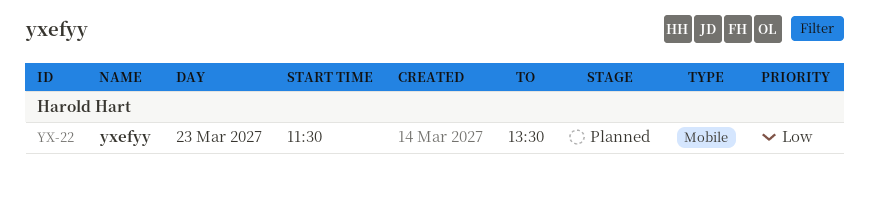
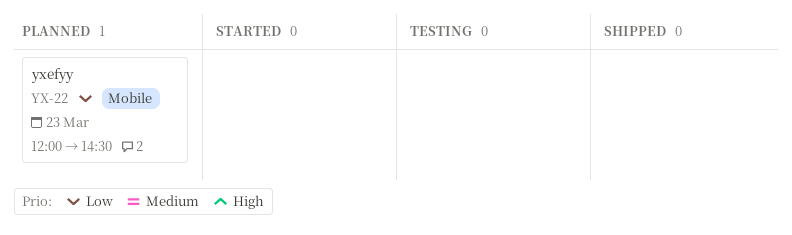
YX-22, begins: 11:30 -> 12:00
YX-22, ends: 13:30 -> 14:30

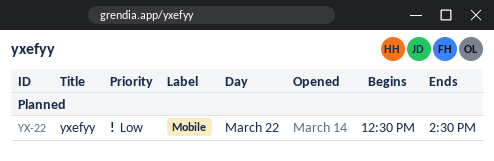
YX-22, day: Mar 23 -> Mar 22
YX-22, begins: 12:00 -> 12:30

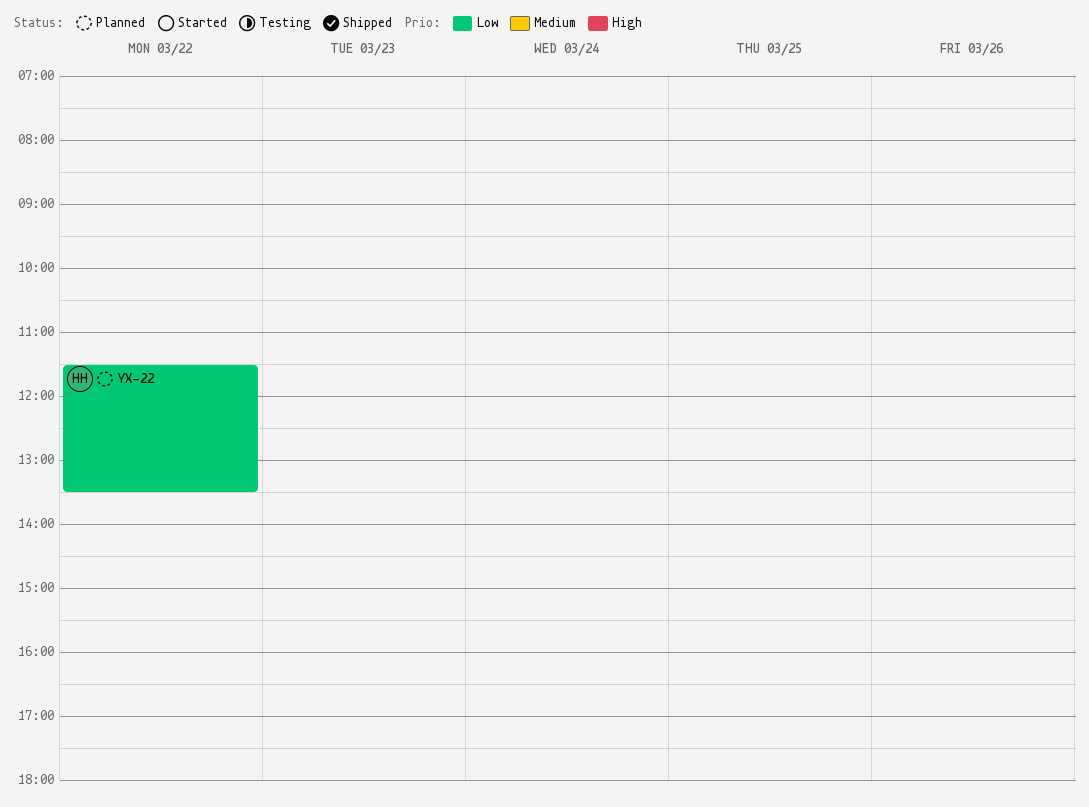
YX-22, begins: 12:30 -> 11:30
YX-22, ends: 14:30 -> 13:30

